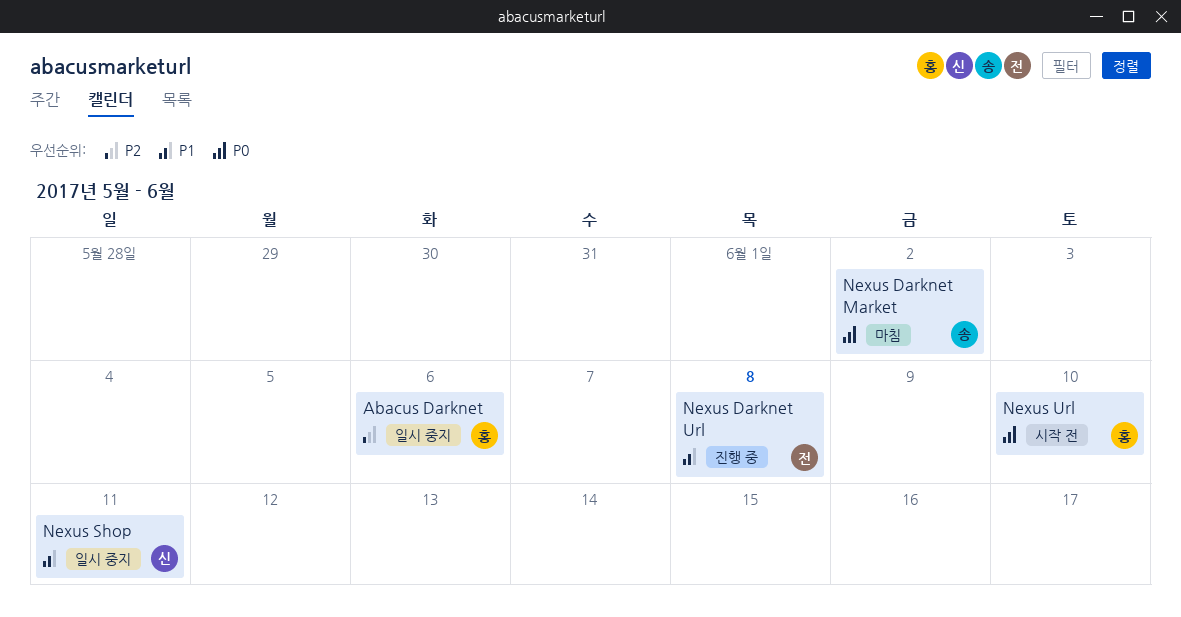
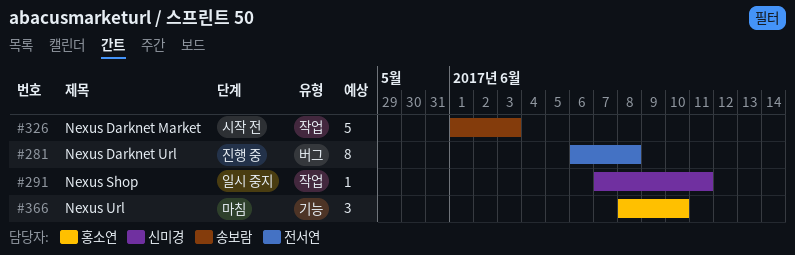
Abacus Darknet: present -> none
Nexus Darknet Market, status: 마침 -> 시작 전
Nexus Darknet Market, due: Jun 2 -> Jun 3
Nexus Url, status: 시작 전 -> 마침

